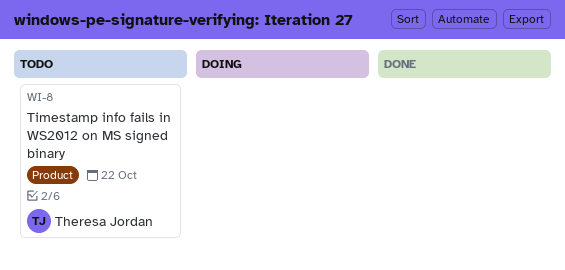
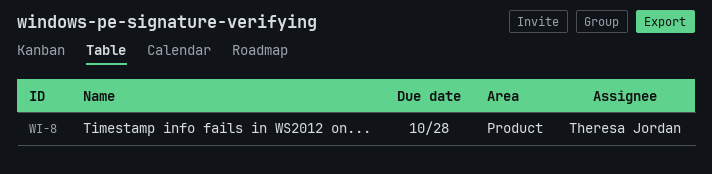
WI-8, due: Oct 22 -> Oct 28

